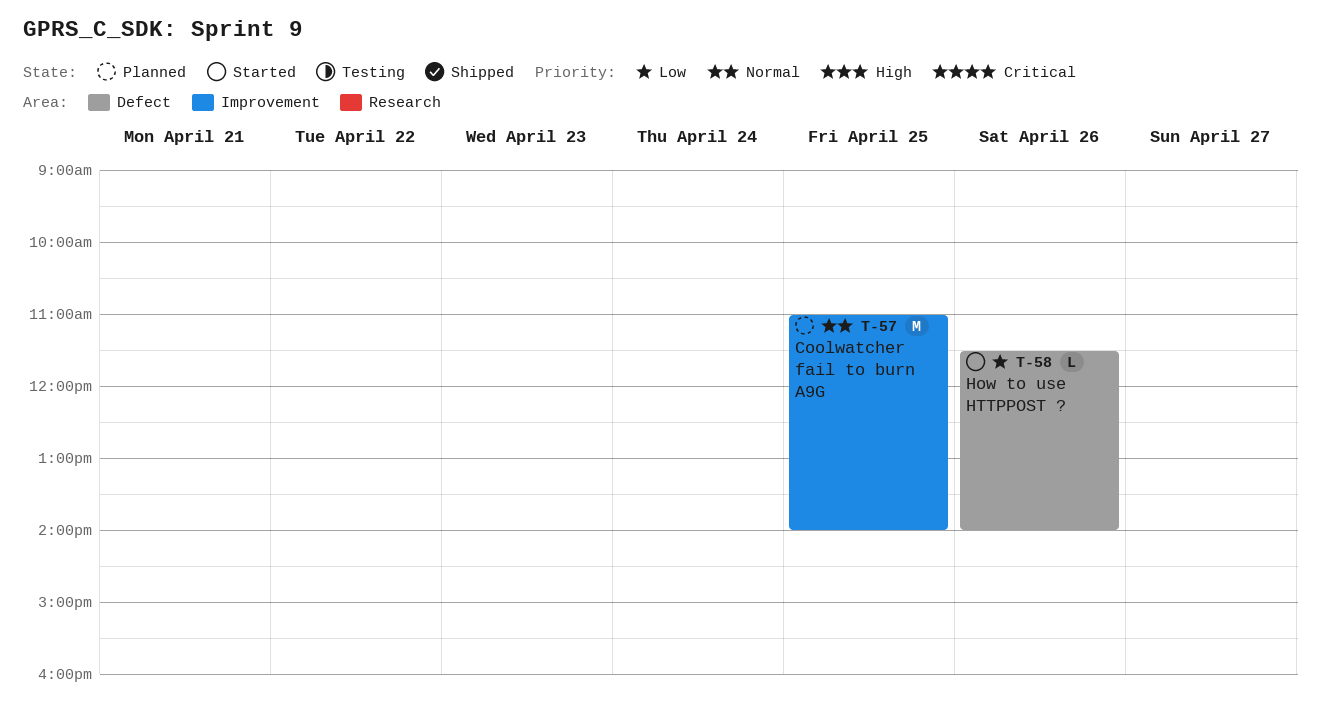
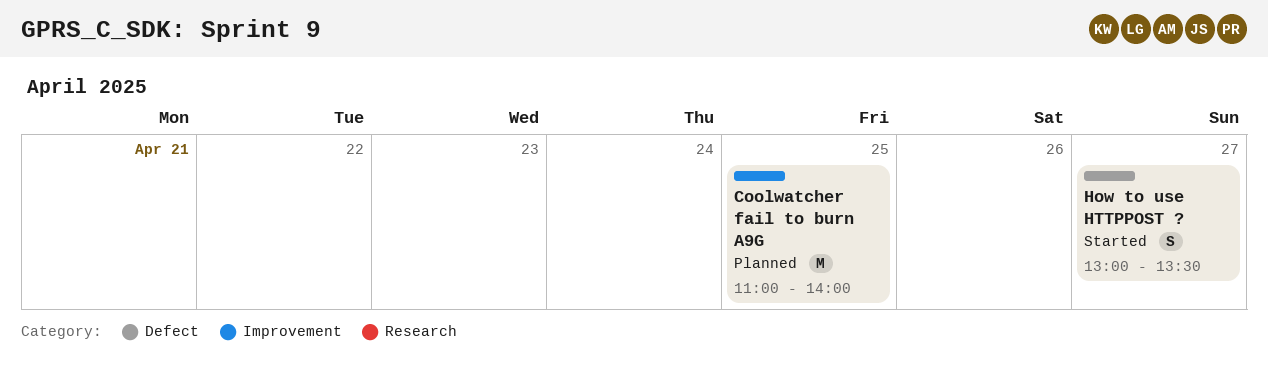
How to use HTTPPOST ?, estimate: L -> S
How to use HTTPPOST ?, day: Apr 26 -> Apr 27
How to use HTTPPOST ?, begins: 11:30 -> 13:00
How to use HTTPPOST ?, ends: 14:00 -> 13:30

